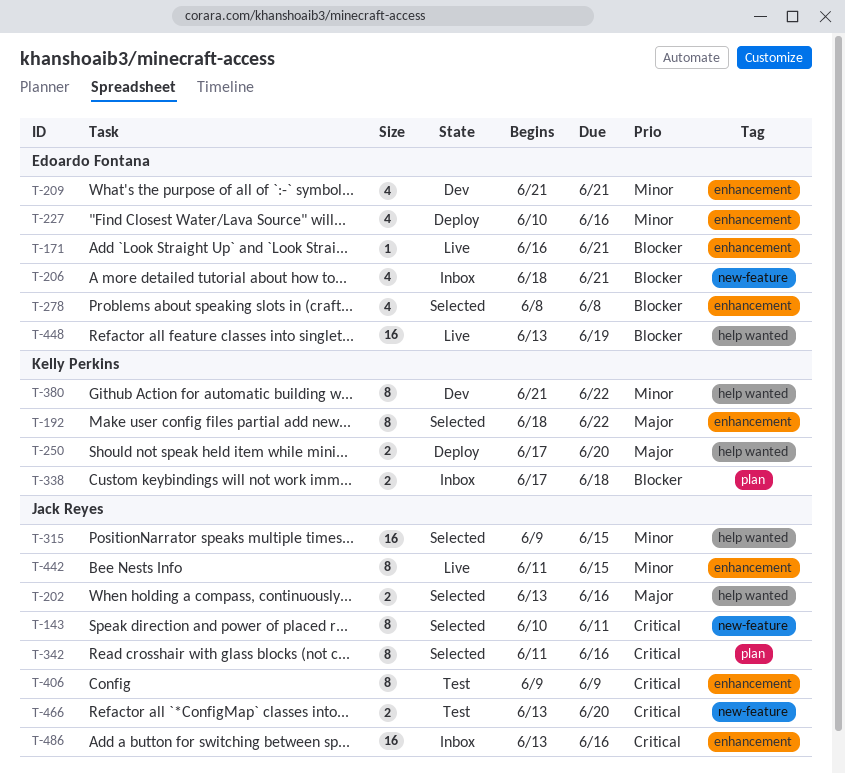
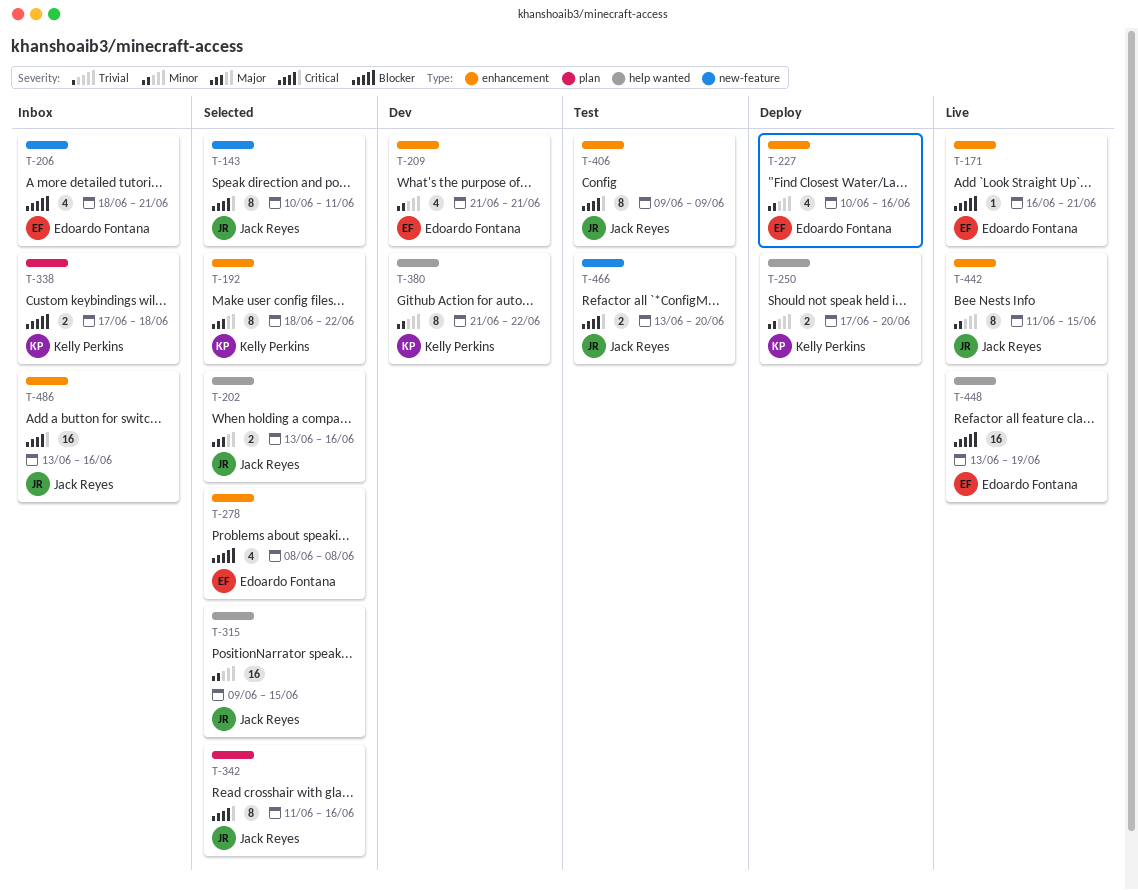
T-250, priority: Major -> Minor

